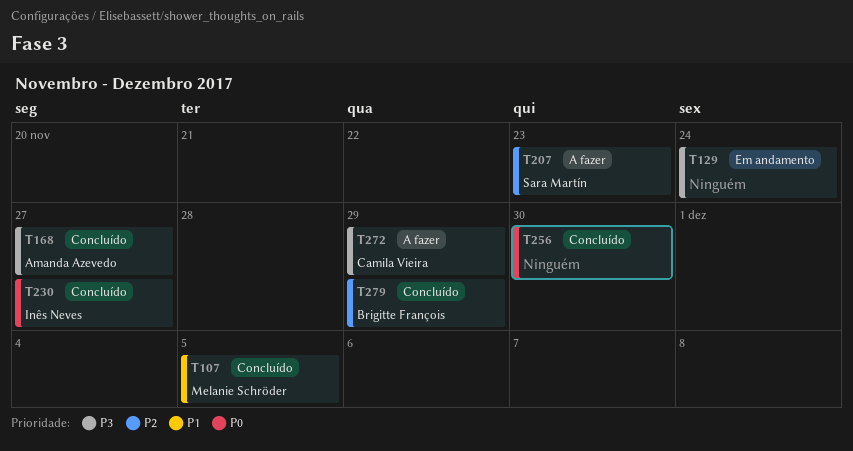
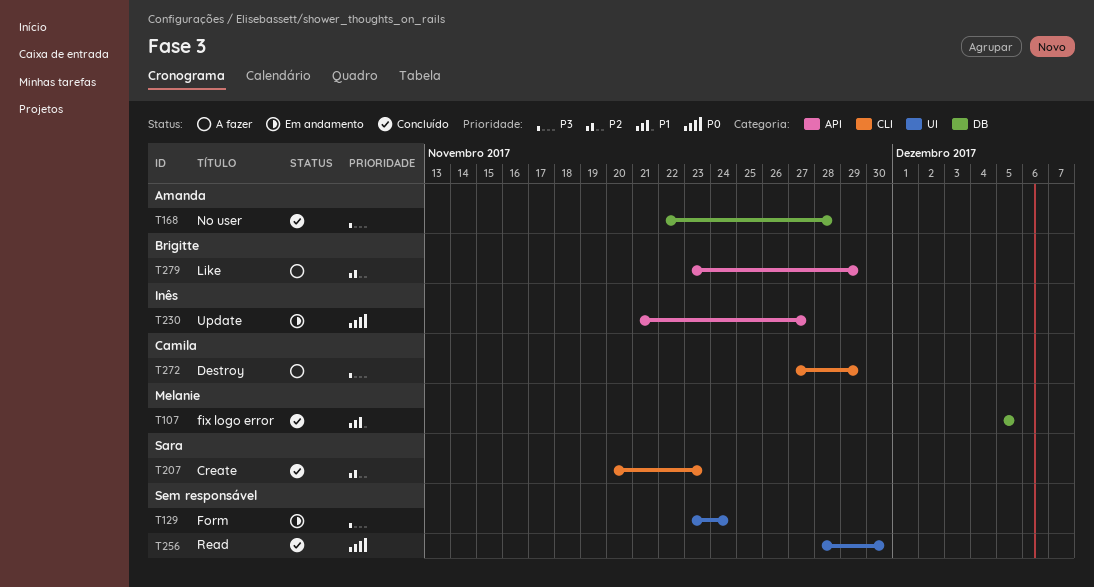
T168, due: Nov 27 -> Nov 28
T207, status: A fazer -> Concluído
T230, status: Concluído -> Em andamento
T279, status: Concluído -> A fazer

